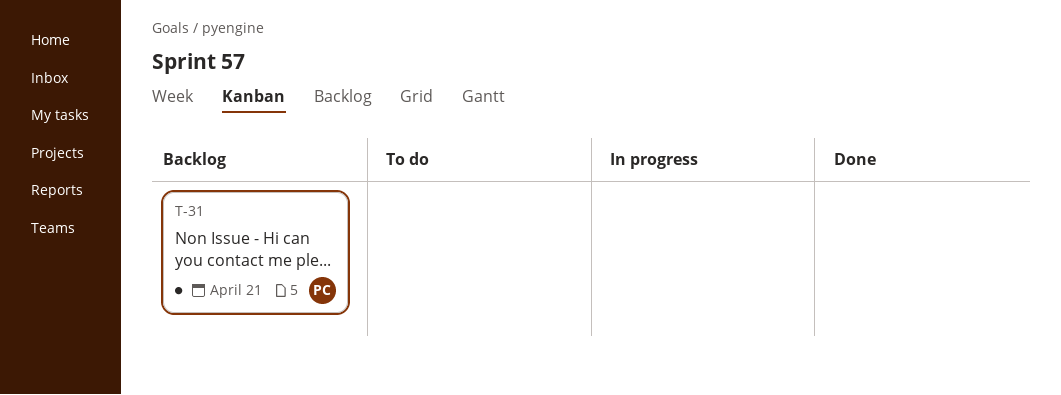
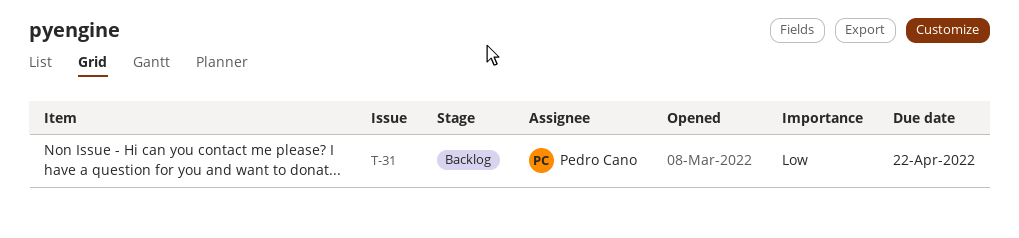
T-31, due: Apr 21 -> Apr 22

